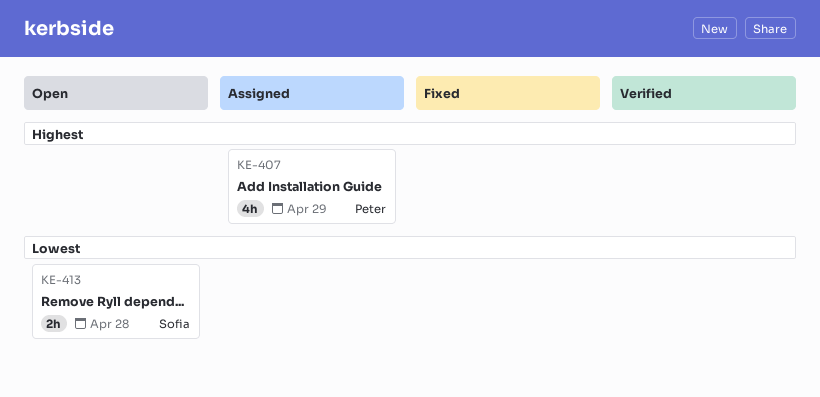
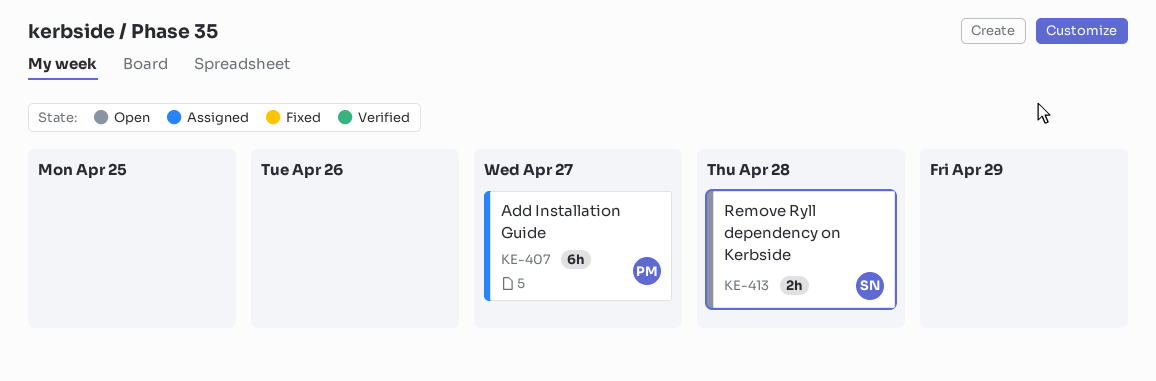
KE-407, estimate: 4h -> 6h
KE-407, due: Apr 29 -> Apr 27

